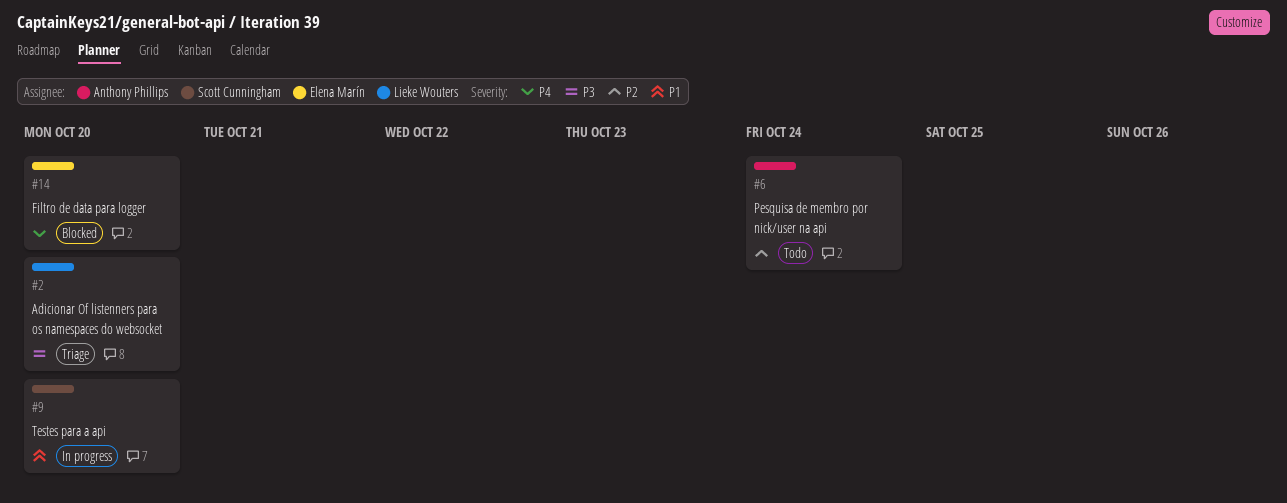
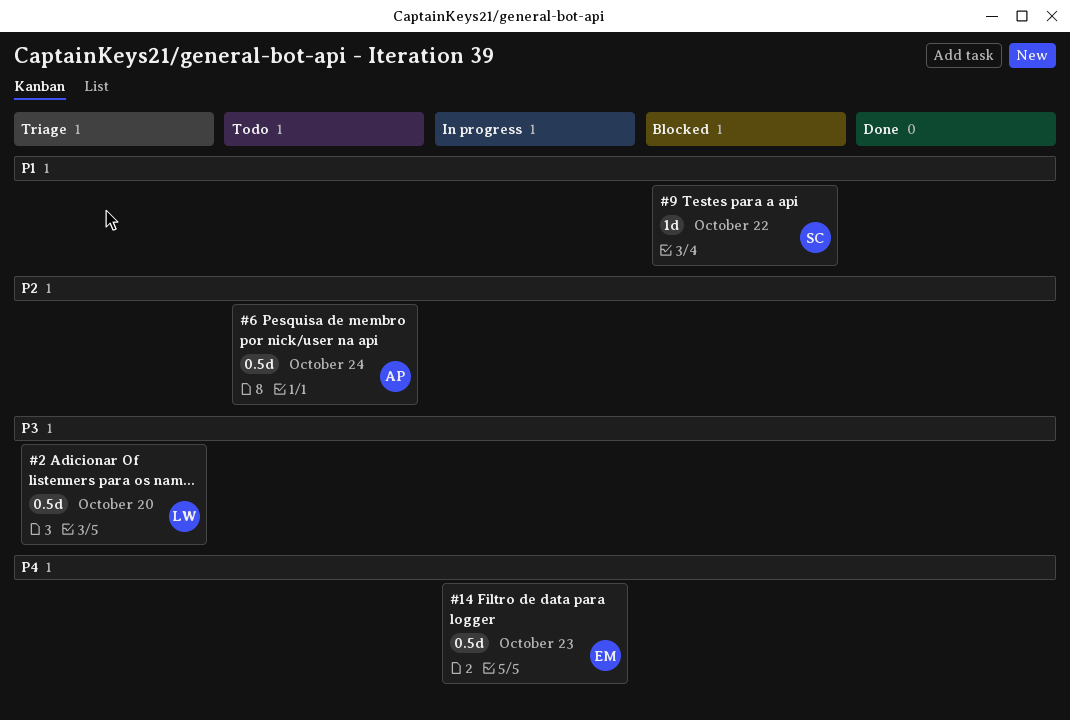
#9, status: In progress -> Blocked
#9, due: Oct 20 -> Oct 22
#14, status: Blocked -> In progress
#14, due: Oct 20 -> Oct 23

